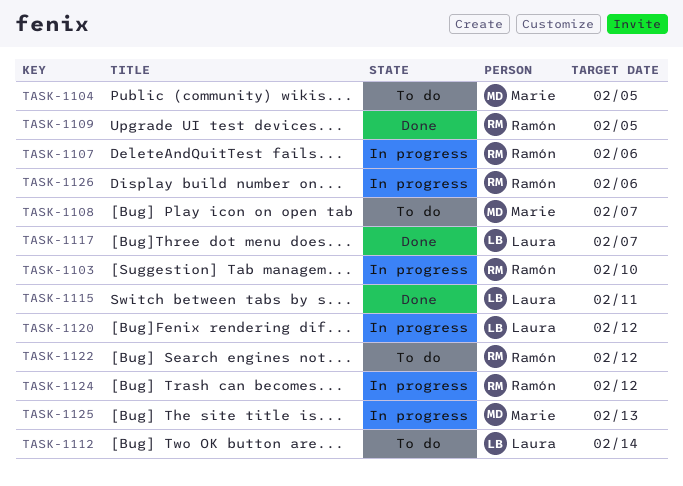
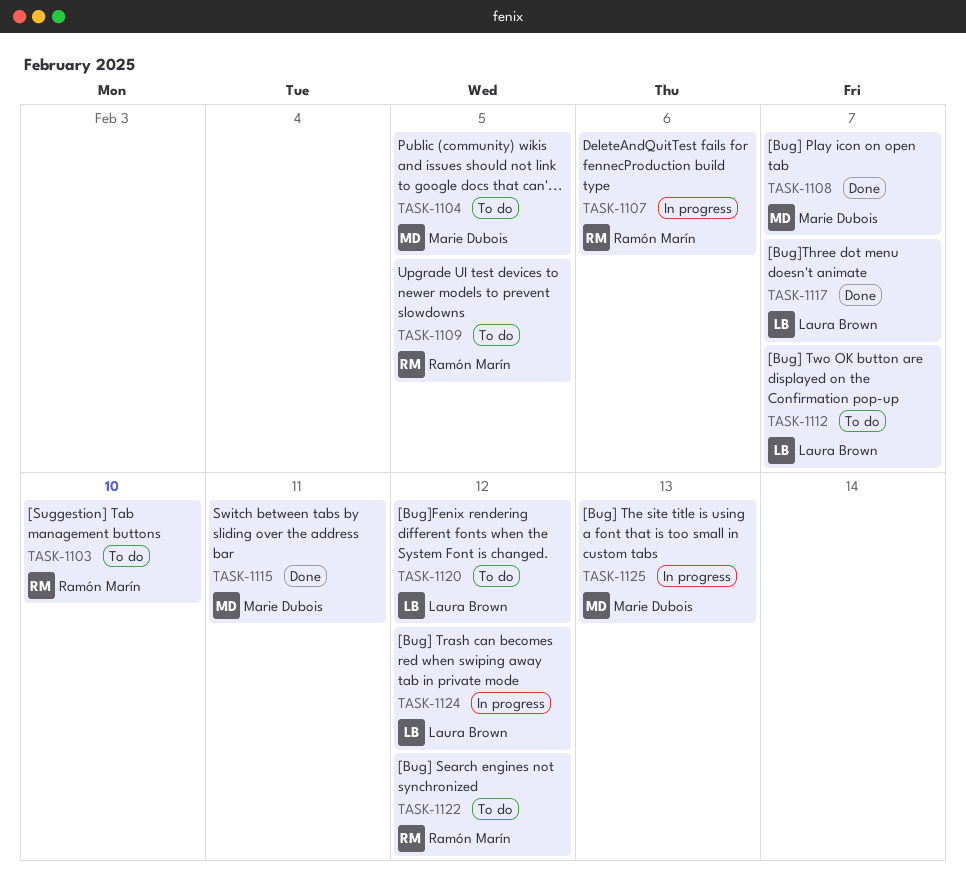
TASK-1103, status: In progress -> To do
TASK-1108, status: To do -> Done
TASK-1109, status: Done -> To do
TASK-1112, due: Feb 14 -> Feb 7
TASK-1115, owner: Laura Brown -> Marie Dubois
TASK-1120, status: In progress -> To do
TASK-1124, owner: Ramón Marín -> Laura Brown
TASK-1126: present -> none

